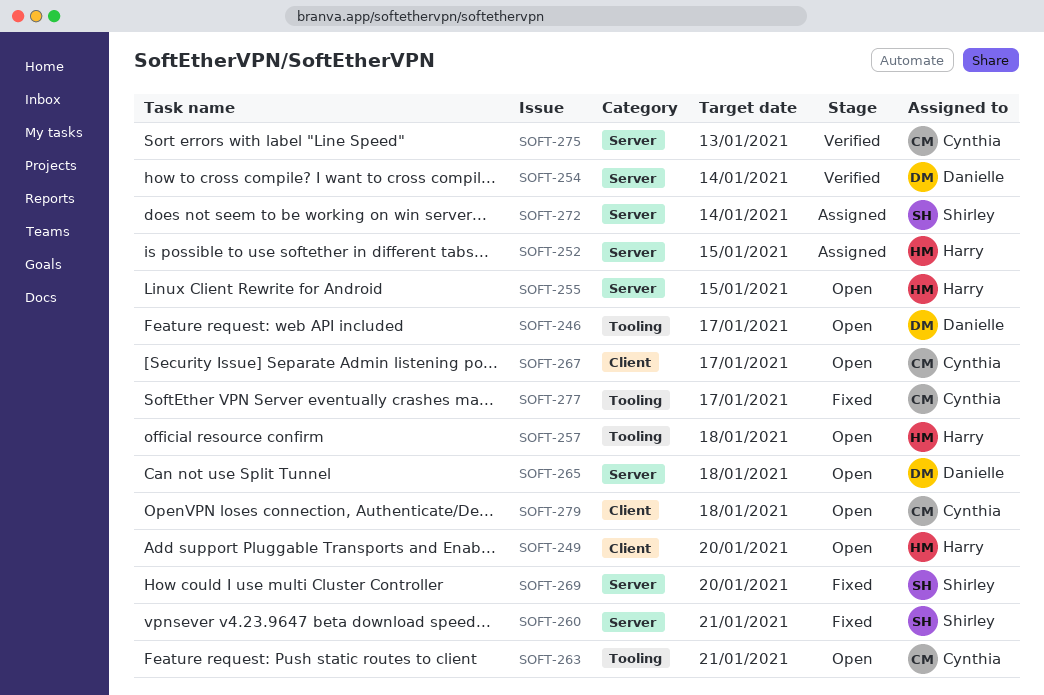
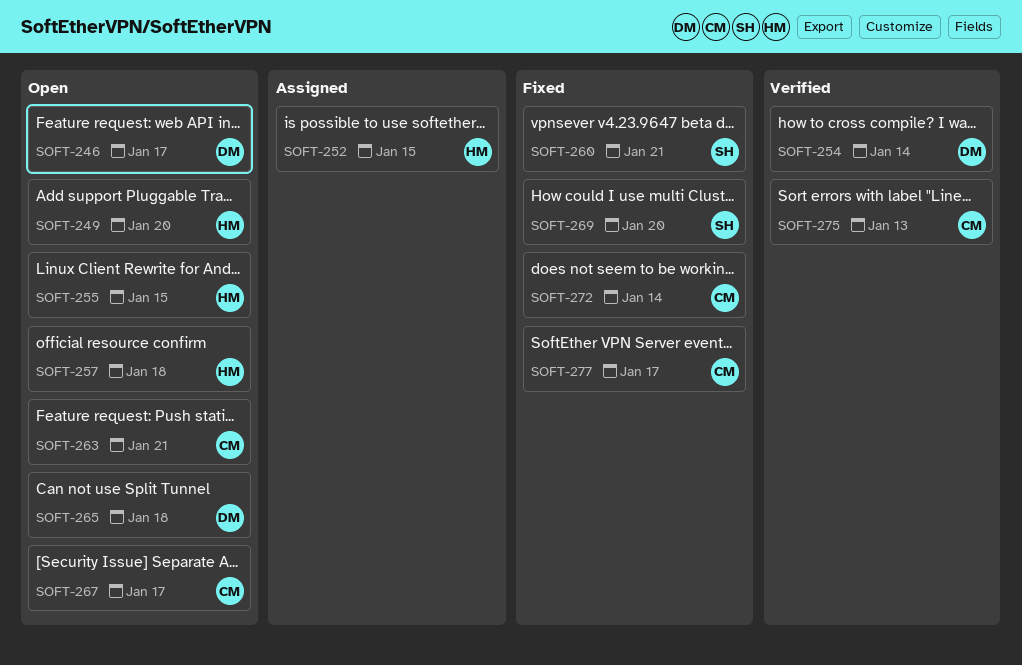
SOFT-272, status: Assigned -> Fixed
SOFT-272, owner: Shirley -> Cynthia
SOFT-279: present -> none

